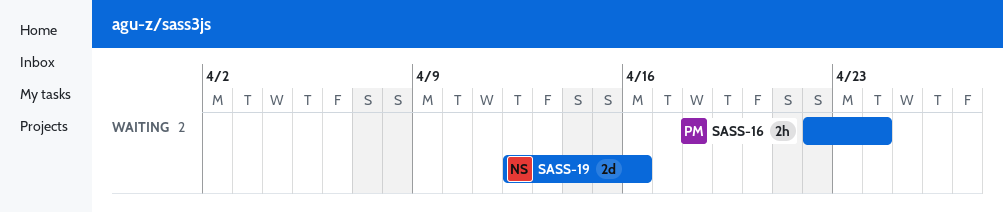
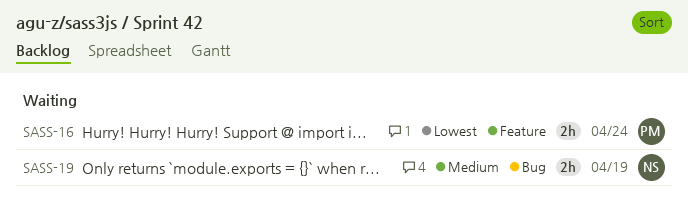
SASS-19, estimate: 2d -> 2h
SASS-19, due: Apr 16 -> Apr 19

